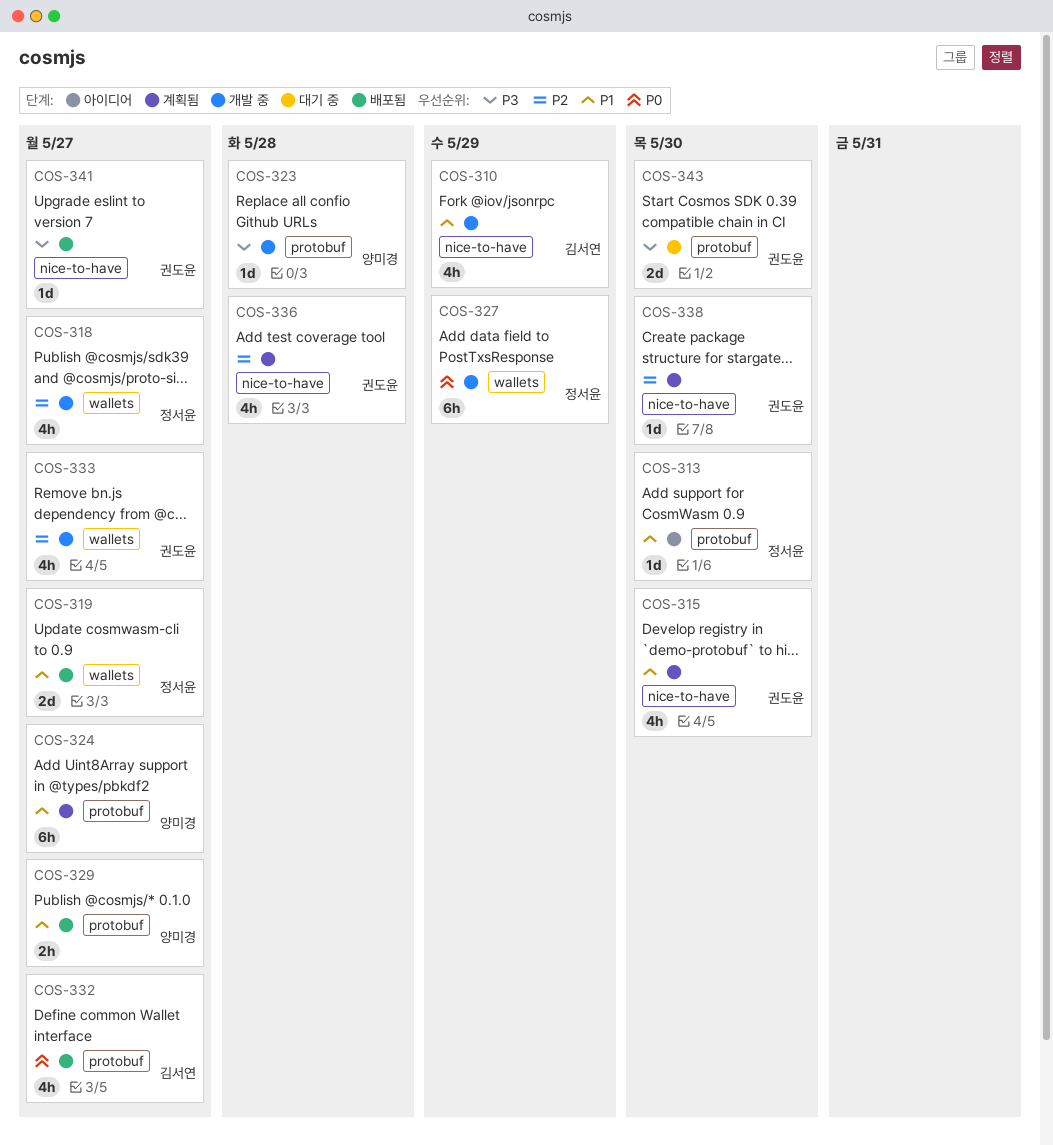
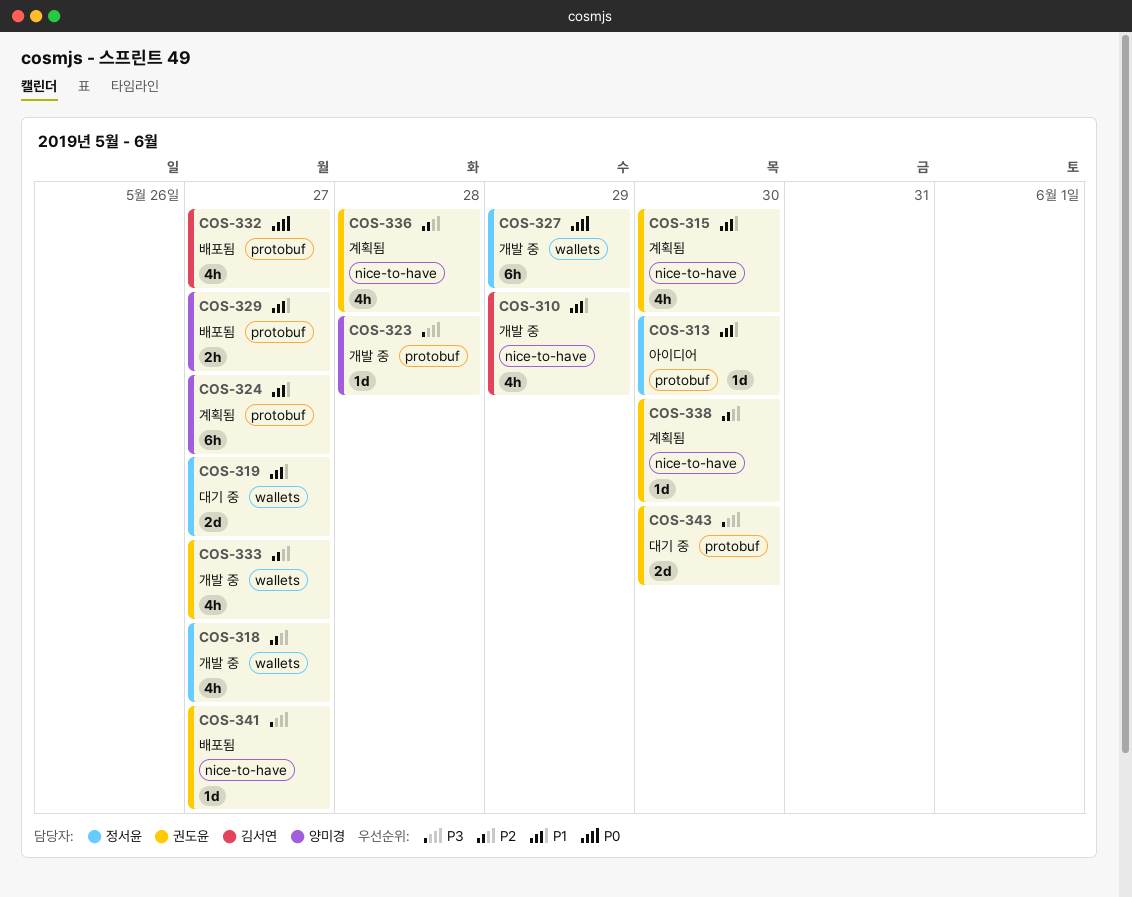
COS-319, status: 배포됨 -> 대기 중

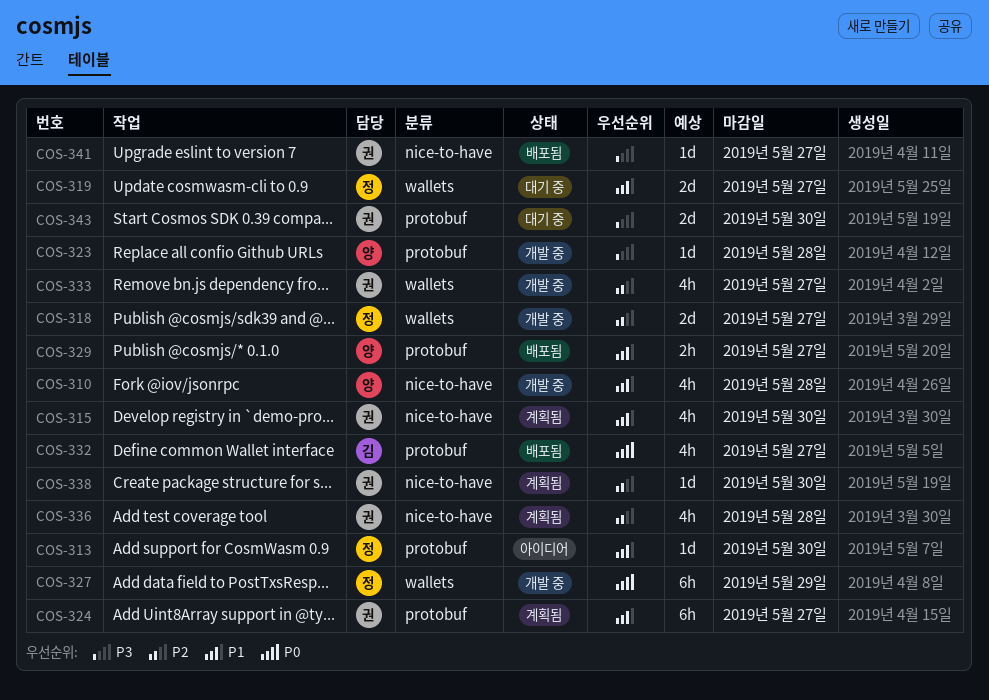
COS-310, owner: 김서연 -> 양미경
COS-310, due: May 29 -> May 28
COS-318, estimate: 4h -> 2d
COS-324, owner: 양미경 -> 권도윤

